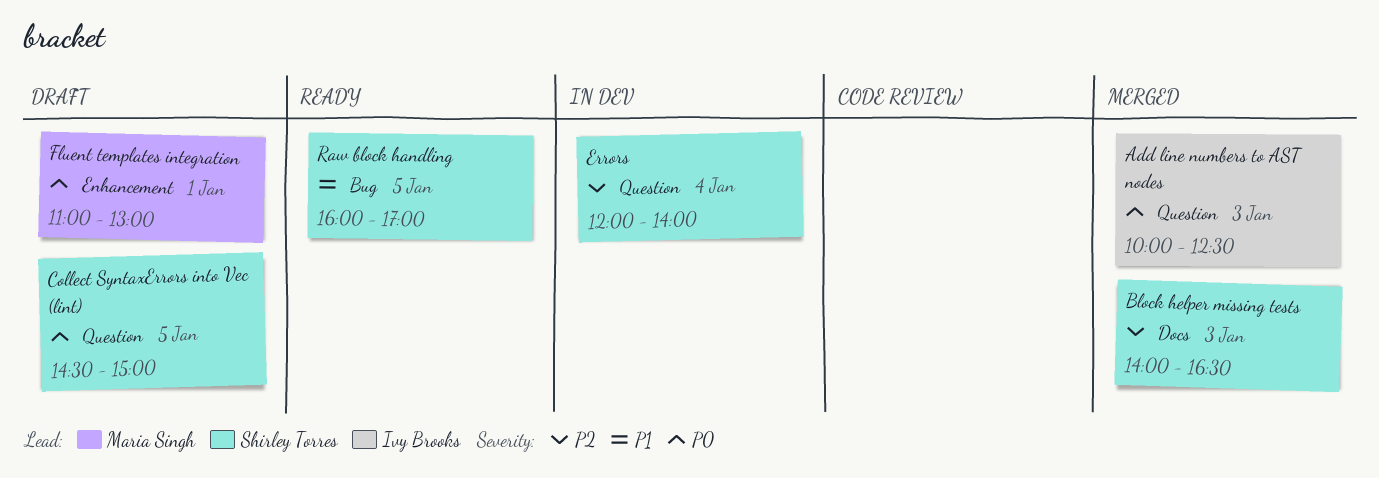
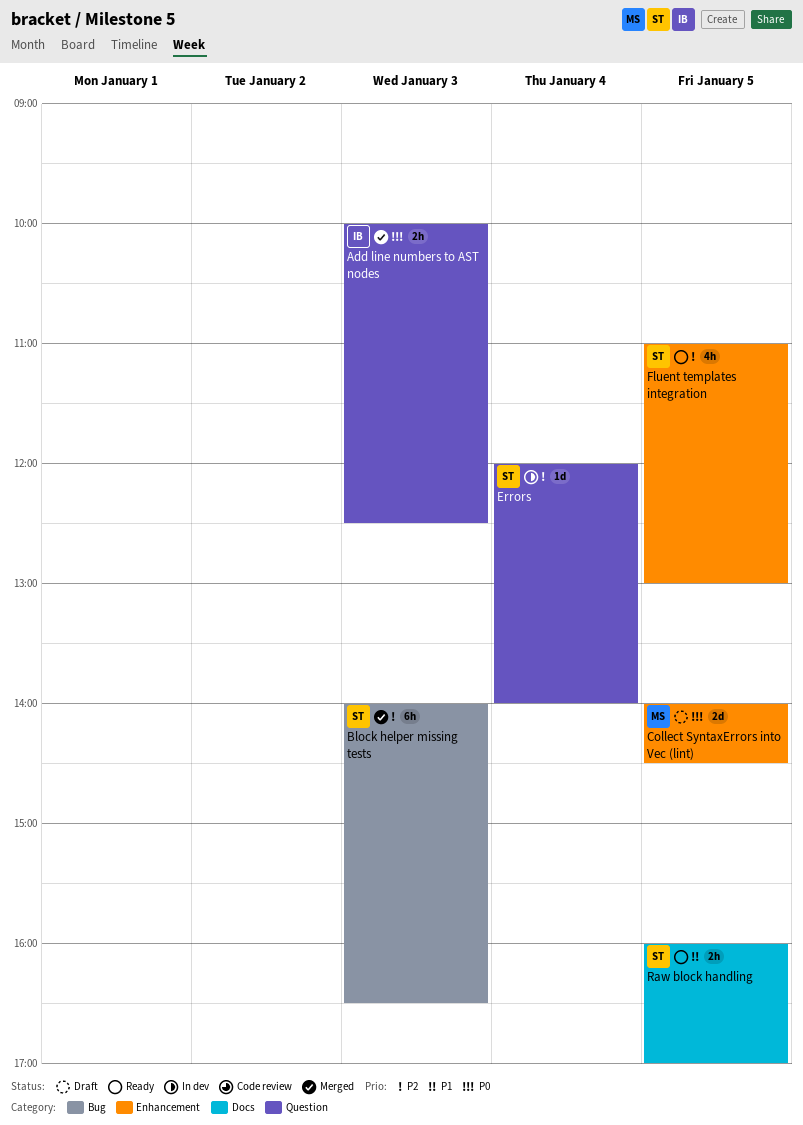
Block helper missing tests, label: Docs -> Bug
Collect SyntaxErrors into Vec (lint), owner: Shirley Torres -> Maria Singh
Collect SyntaxErrors into Vec (lint), label: Question -> Enhancement
Collect SyntaxErrors into Vec (lint), begins: 14:30 -> 14:00
Collect SyntaxErrors into Vec (lint), ends: 15:00 -> 14:30
Fluent templates integration, status: Draft -> Ready
Fluent templates integration, owner: Maria Singh -> Shirley Torres
Fluent templates integration, priority: P0 -> P2
Fluent templates integration, day: Jan 1 -> Jan 5
Raw block handling, label: Bug -> Docs

